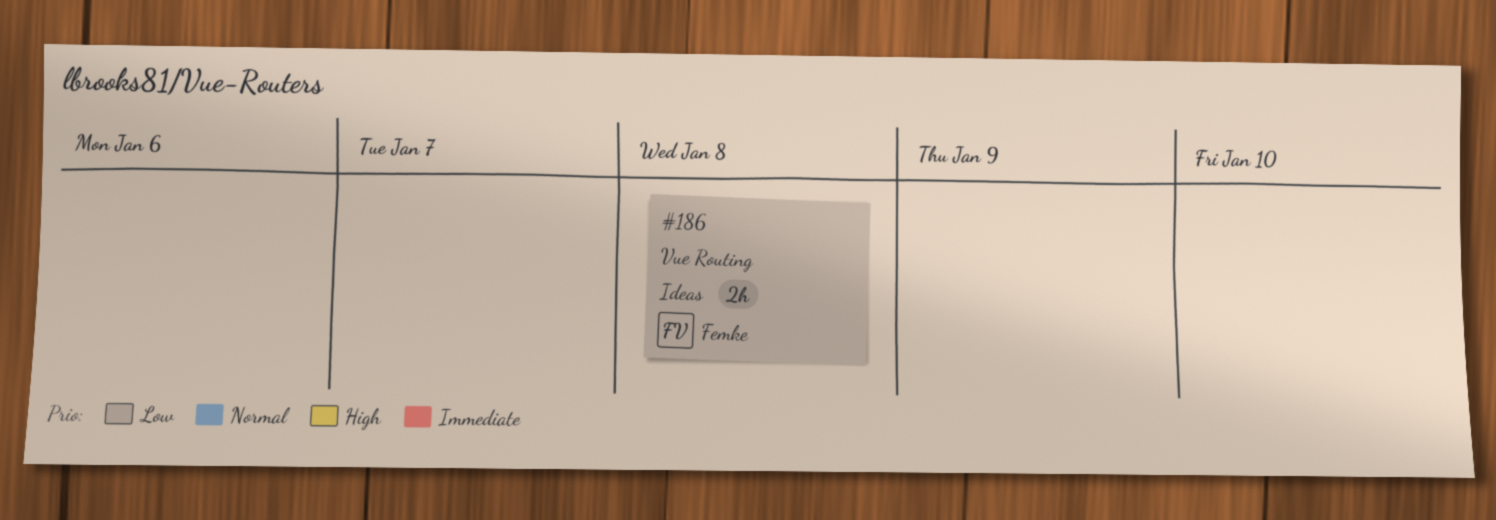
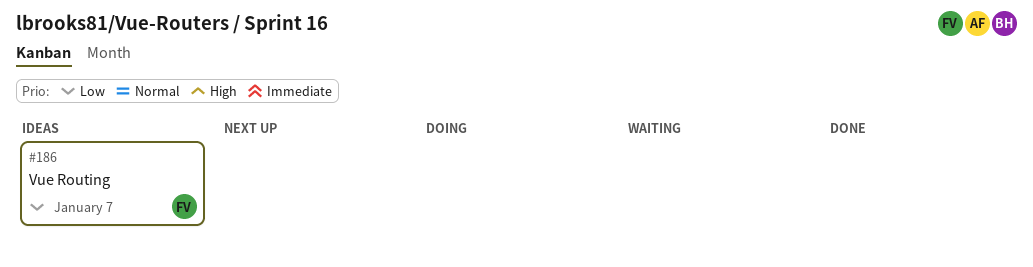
#186, due: Jan 8 -> Jan 7

